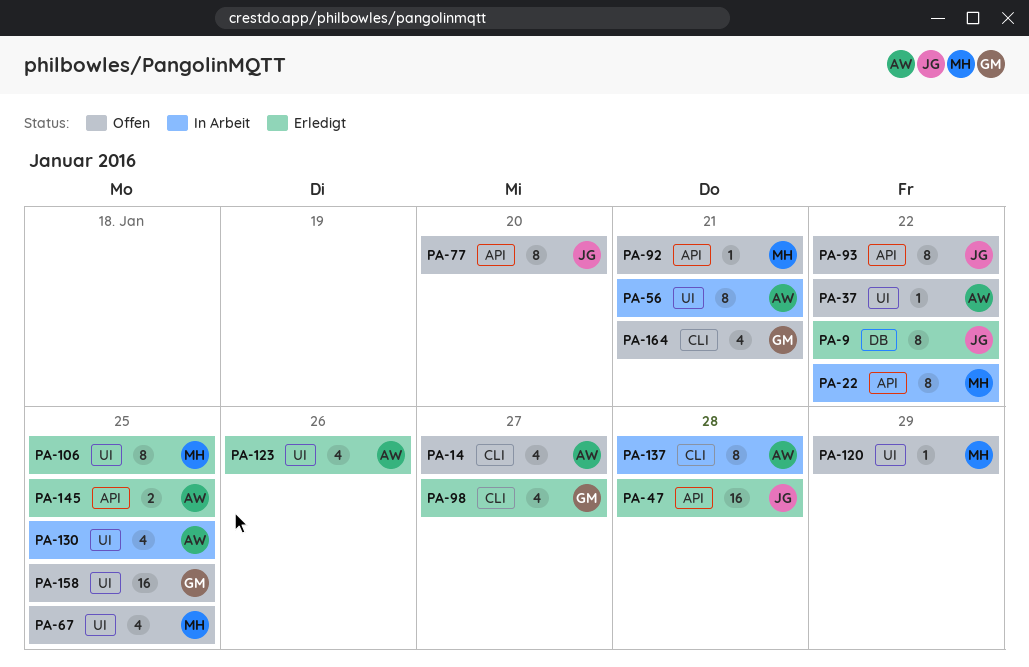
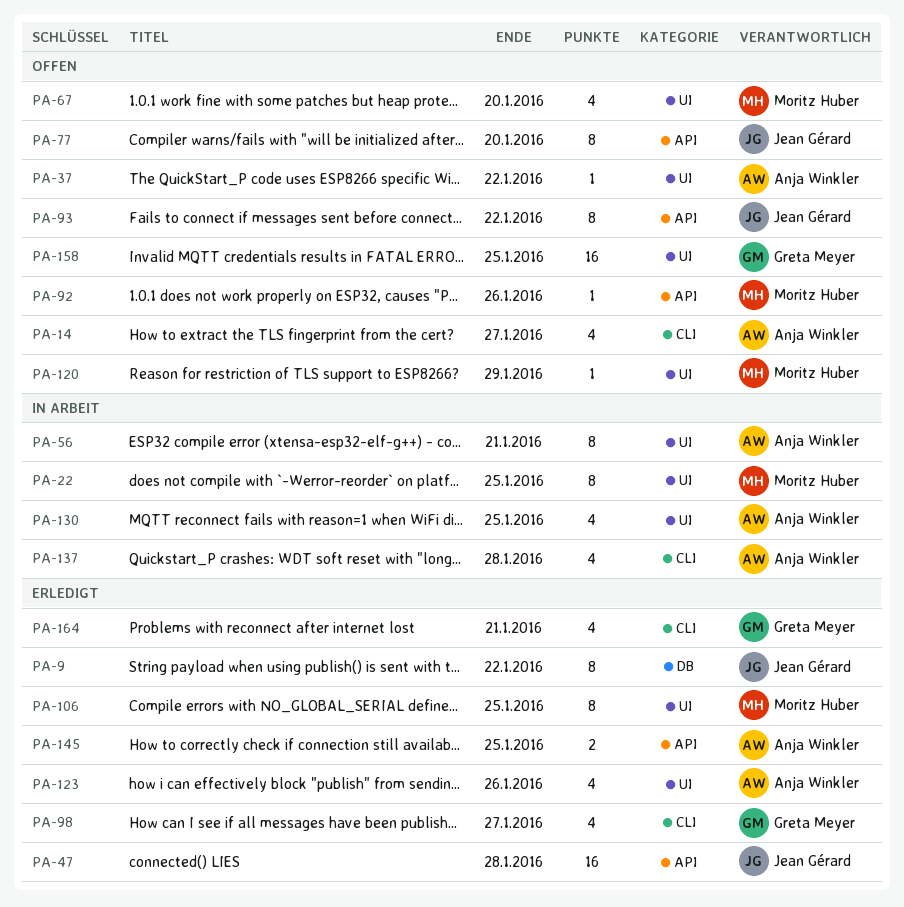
PA-22, label: API -> UI
PA-22, due: Jan 22 -> Jan 25
PA-67, due: Jan 25 -> Jan 20
PA-92, due: Jan 21 -> Jan 26
PA-137, estimate: 8 -> 4
PA-164, status: Offen -> Erledigt

